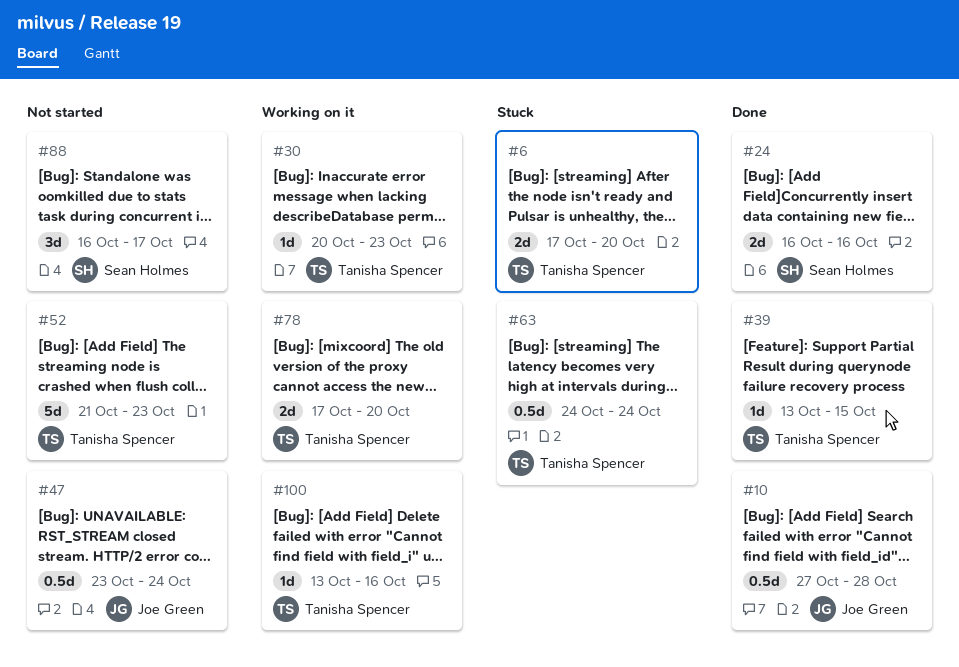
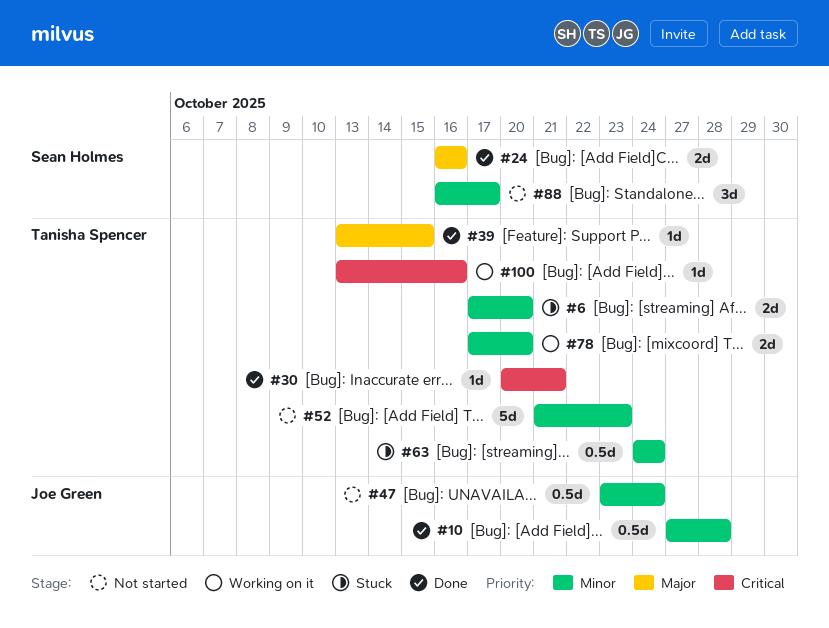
#30, status: Working on it -> Done
#30, due: Oct 23 -> Oct 21

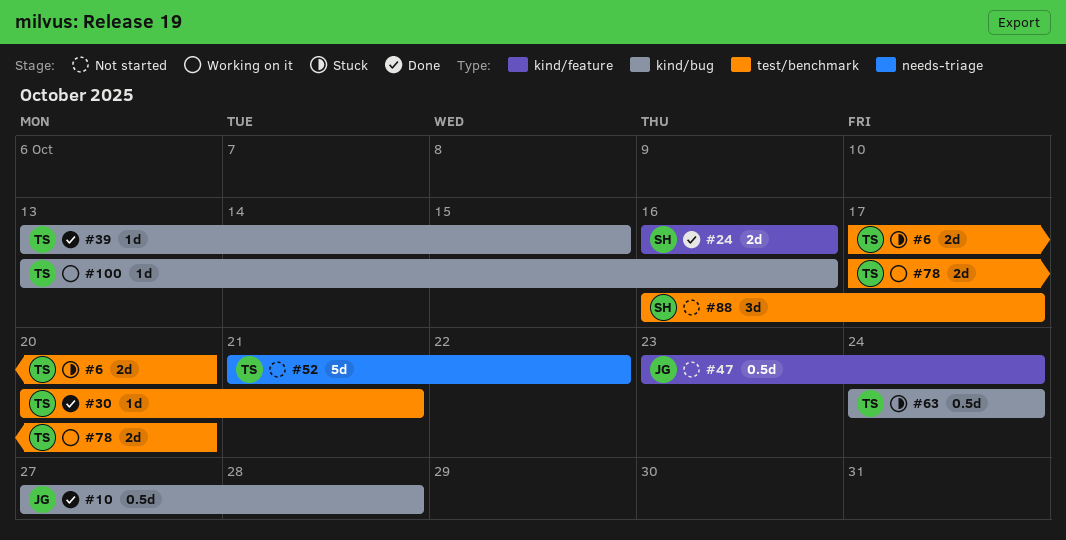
#52, due: Oct 23 -> Oct 22

